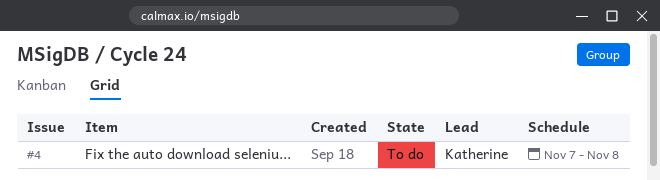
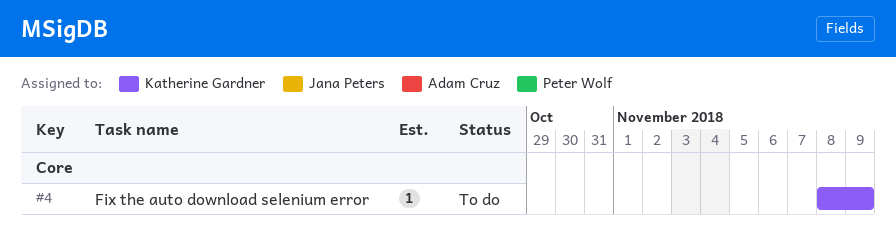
#4, start: Nov 7 -> Nov 8
#4, due: Nov 8 -> Nov 9

